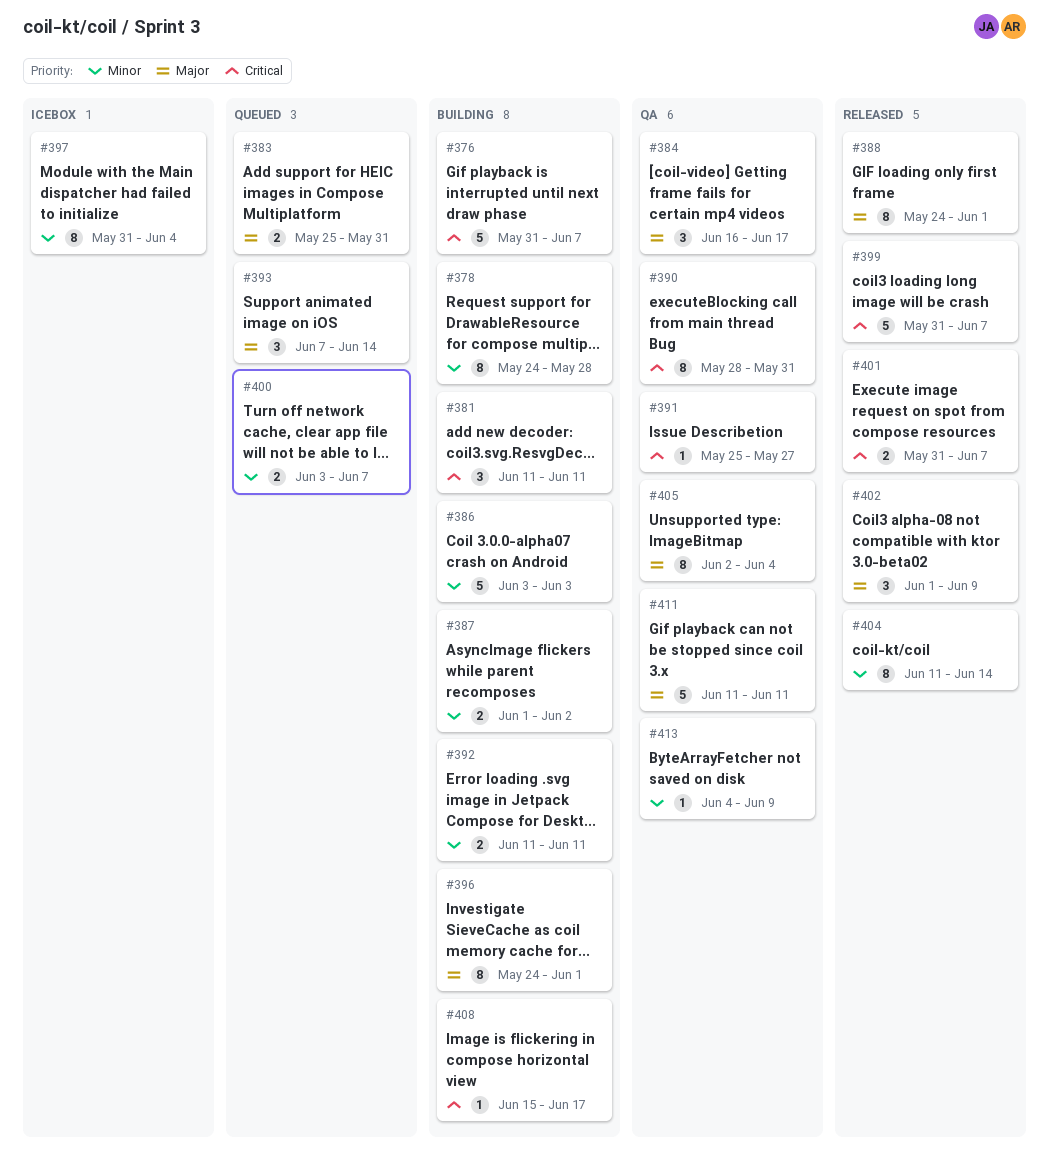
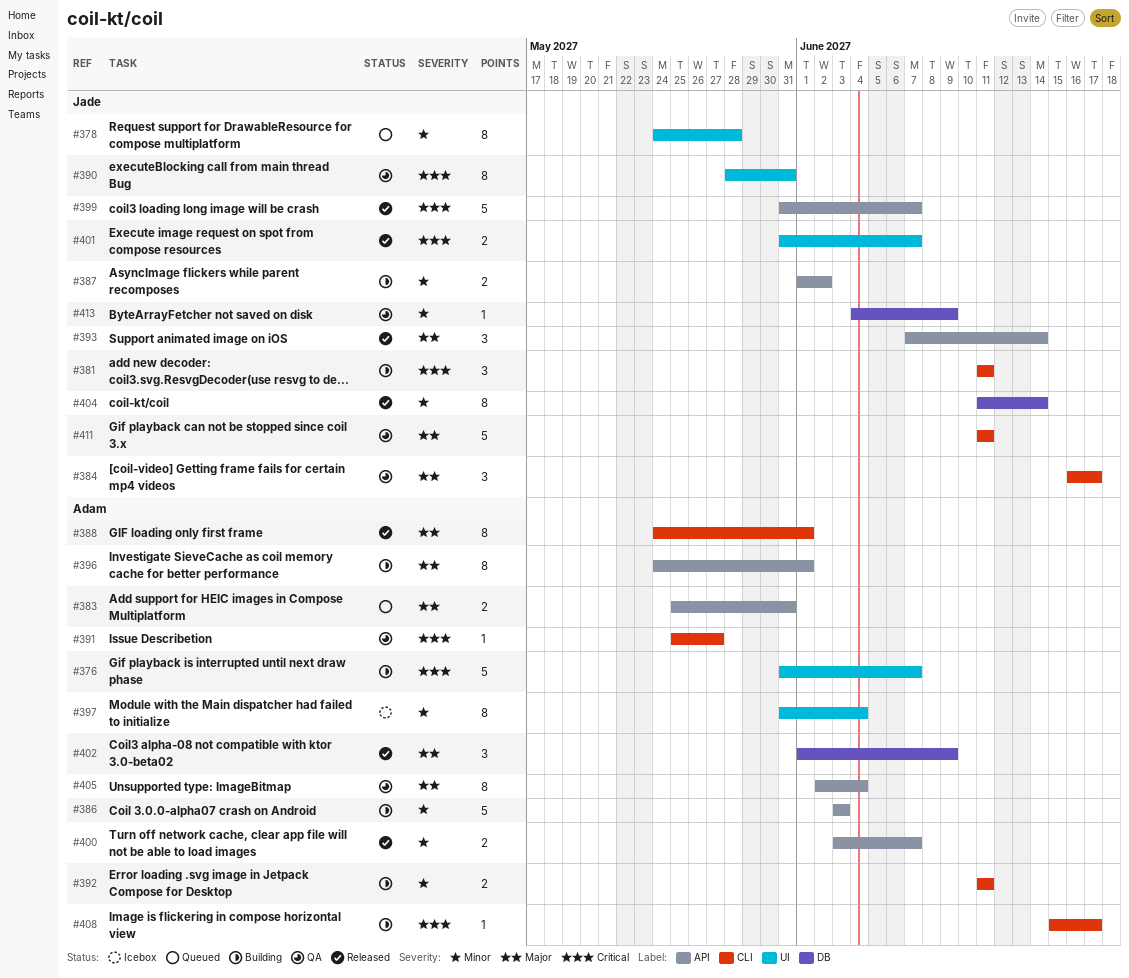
#378, status: Building -> Queued
#393, status: Queued -> Released
#400, status: Queued -> Released

